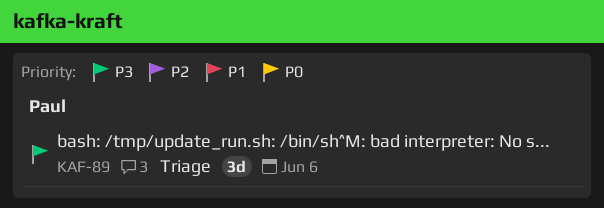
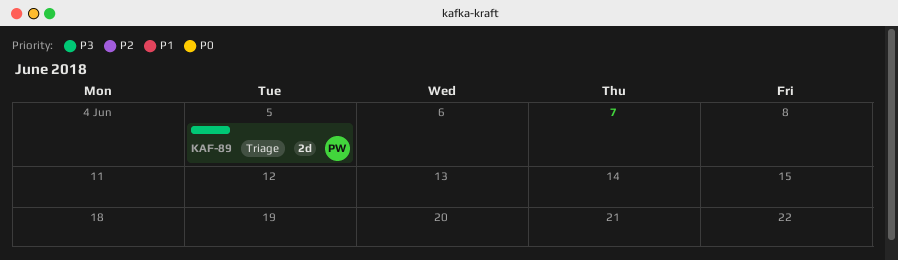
KAF-89, estimate: 3d -> 2d
KAF-89, due: Jun 6 -> Jun 5

